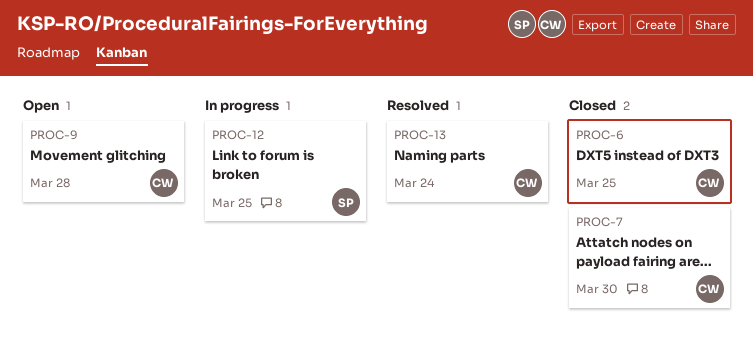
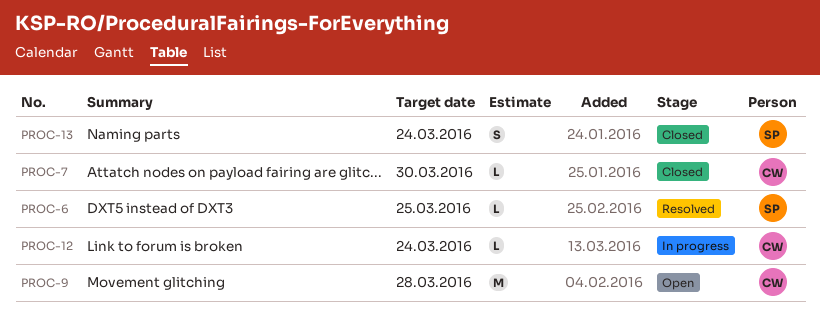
PROC-6, status: Closed -> Resolved
PROC-6, owner: CW -> SP
PROC-12, owner: SP -> CW
PROC-12, due: Mar 25 -> Mar 24
PROC-13, status: Resolved -> Closed
PROC-13, owner: CW -> SP

